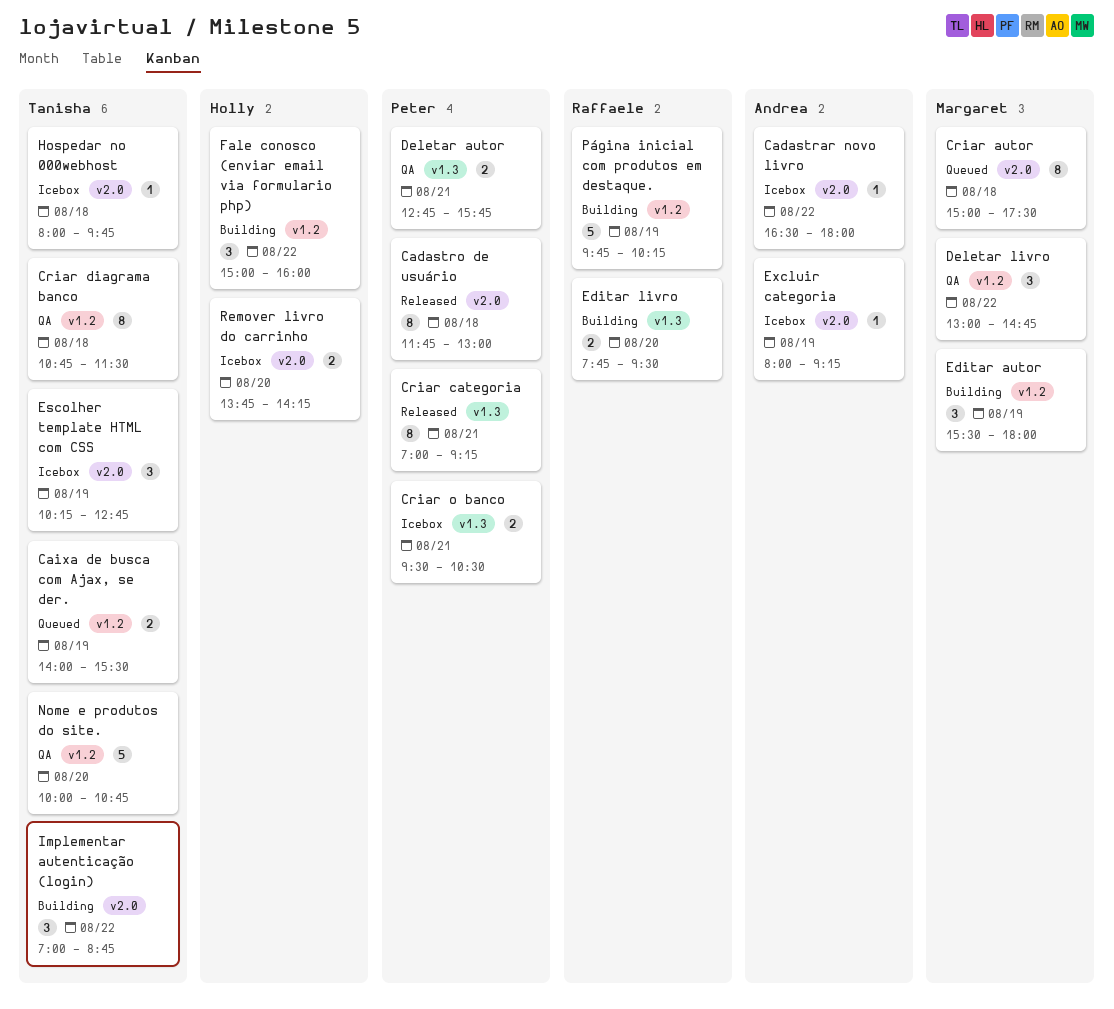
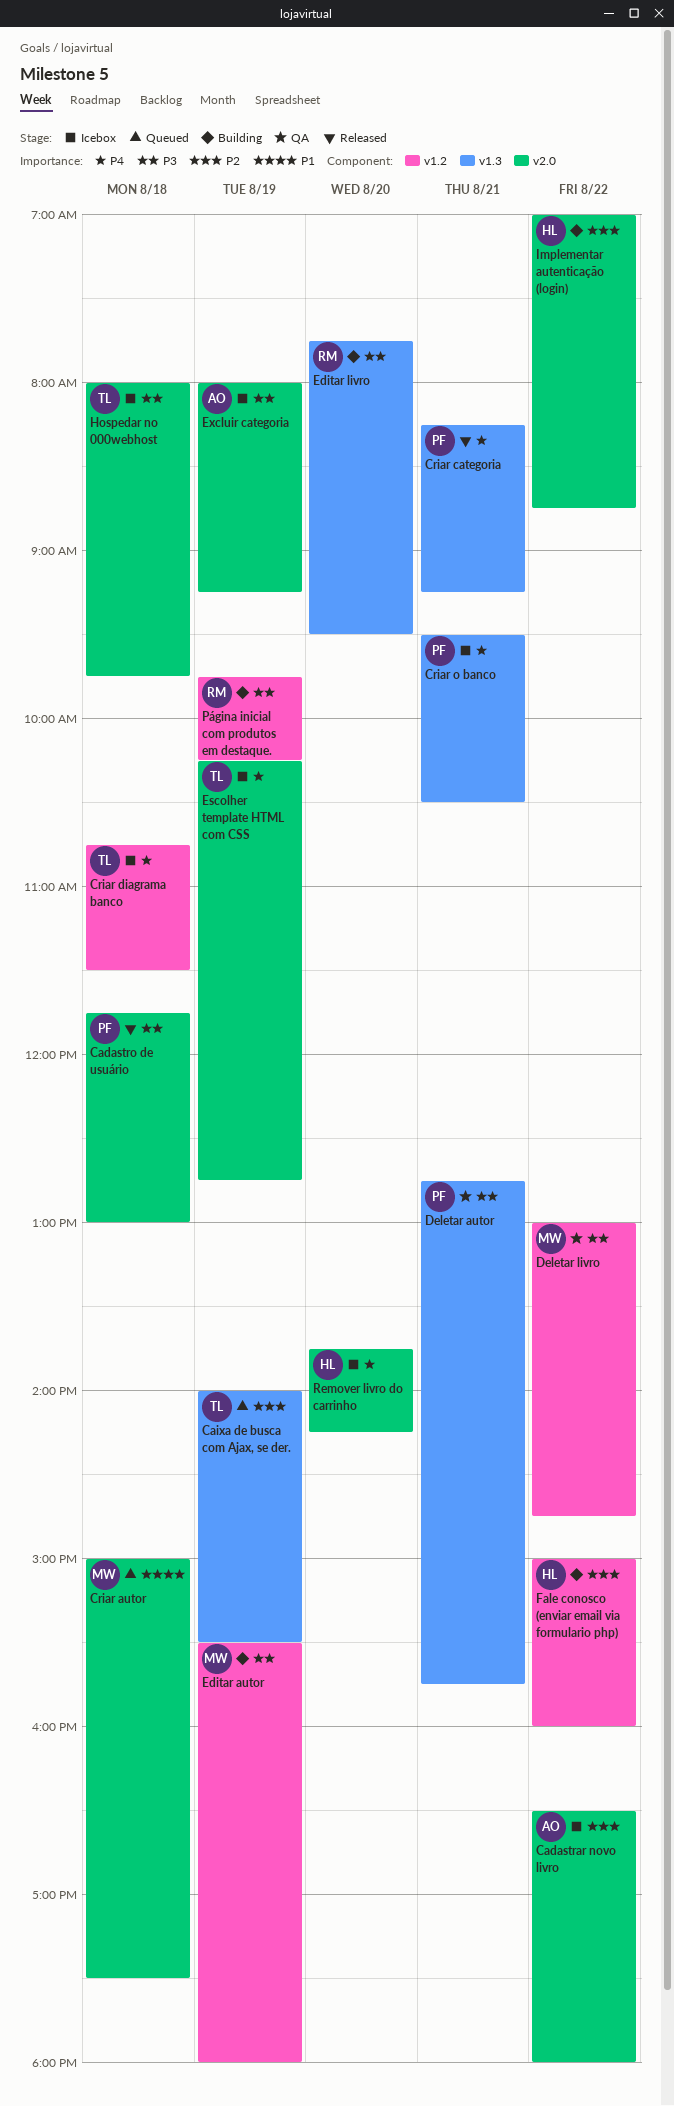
Caixa de busca com Ajax, se der., label: v1.2 -> v1.3
Criar categoria, begins: 07:00 -> 08:15
Criar diagrama banco, status: QA -> Icebox
Implementar autenticação (login), owner: Tanisha -> Holly
Nome e produtos do site.: present -> none

